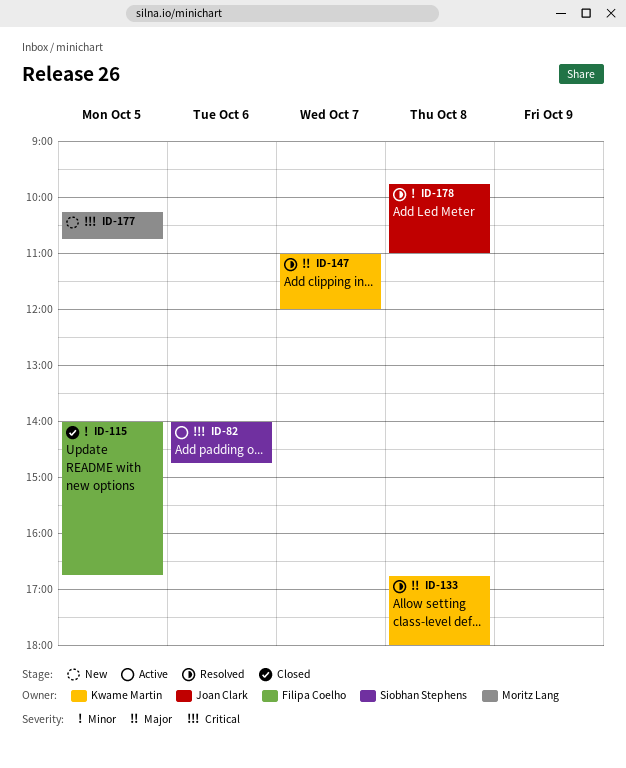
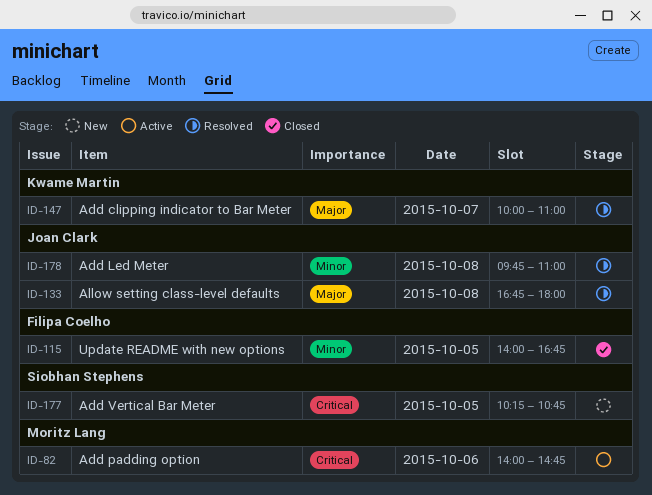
ID-82, owner: Siobhan Stephens -> Moritz Lang
ID-133, owner: Kwame Martin -> Joan Clark
ID-147, begins: 11:00 -> 10:00
ID-147, ends: 12:00 -> 11:00
ID-177, owner: Moritz Lang -> Siobhan Stephens

